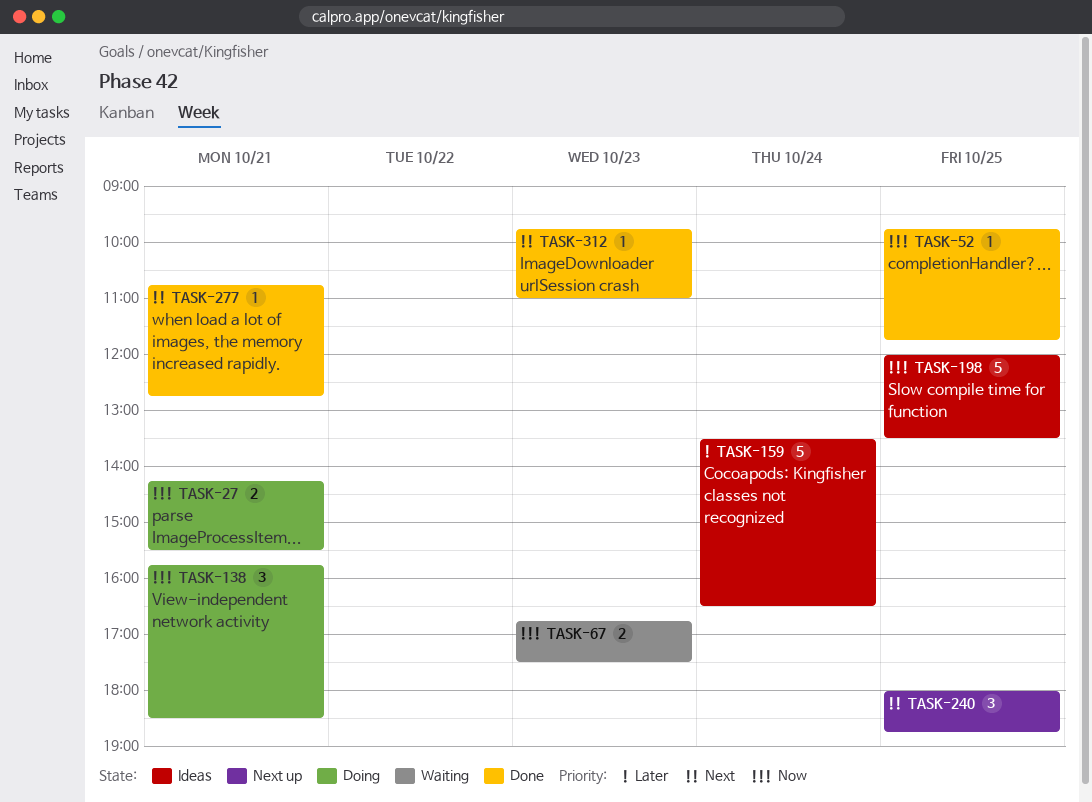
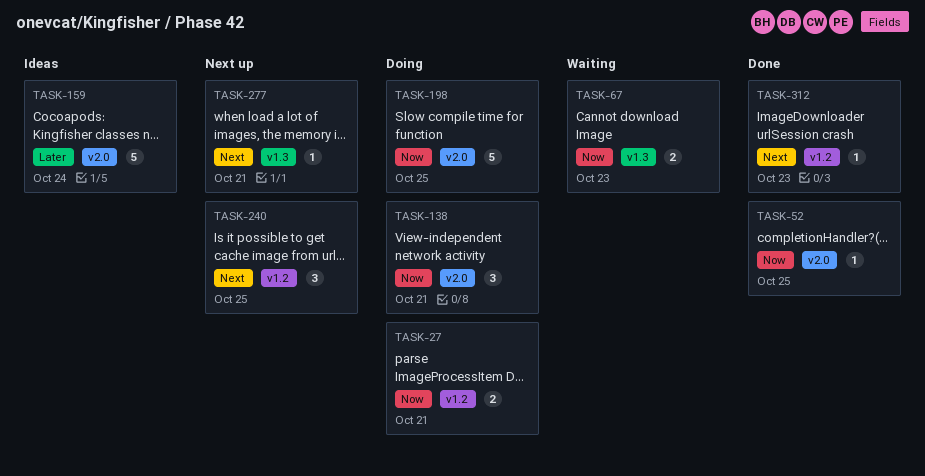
TASK-198, status: Ideas -> Doing
TASK-277, status: Done -> Next up

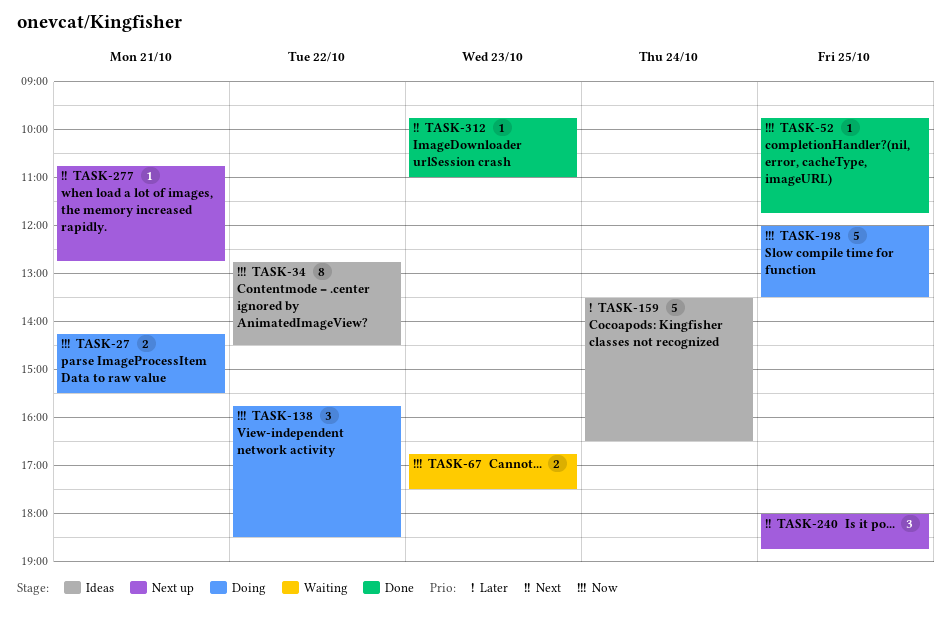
TASK-34: none -> present
TASK-138, day: Oct 21 -> Oct 22

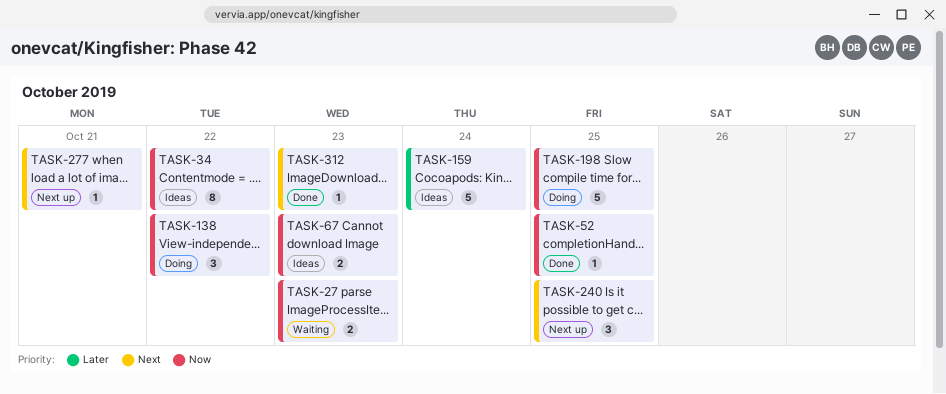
TASK-27, status: Doing -> Waiting
TASK-27, day: Oct 21 -> Oct 23
TASK-67, status: Waiting -> Ideas

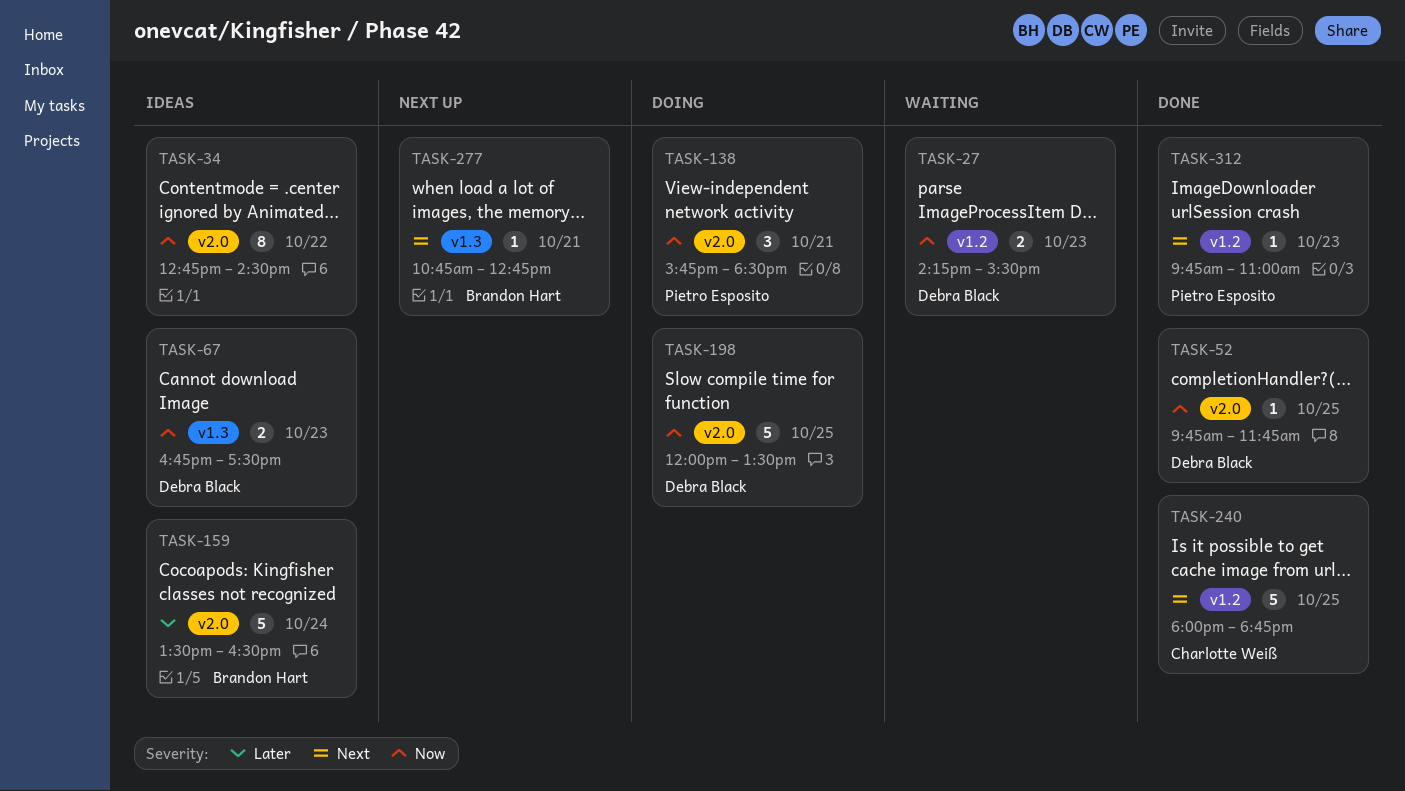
TASK-138, day: Oct 22 -> Oct 21
TASK-240, status: Next up -> Done
TASK-240, estimate: 3 -> 5

